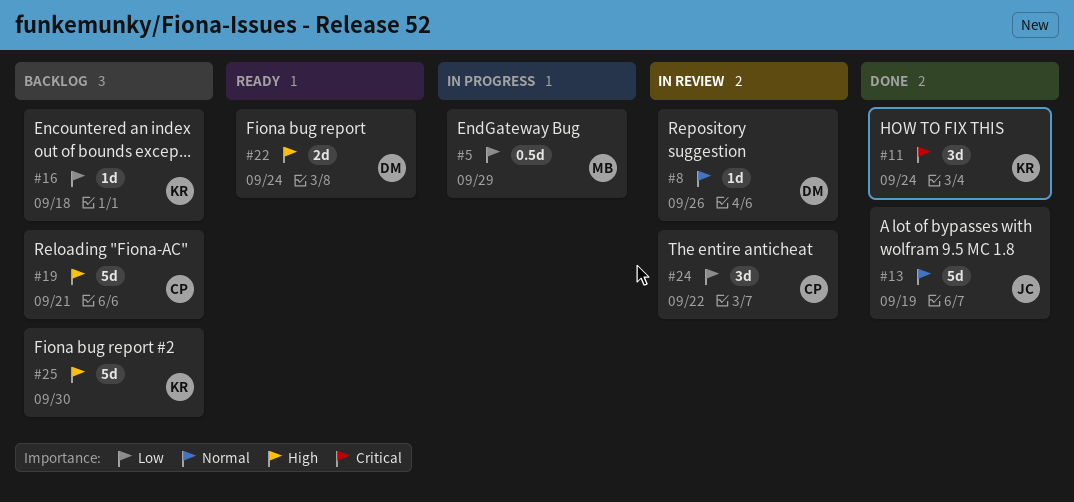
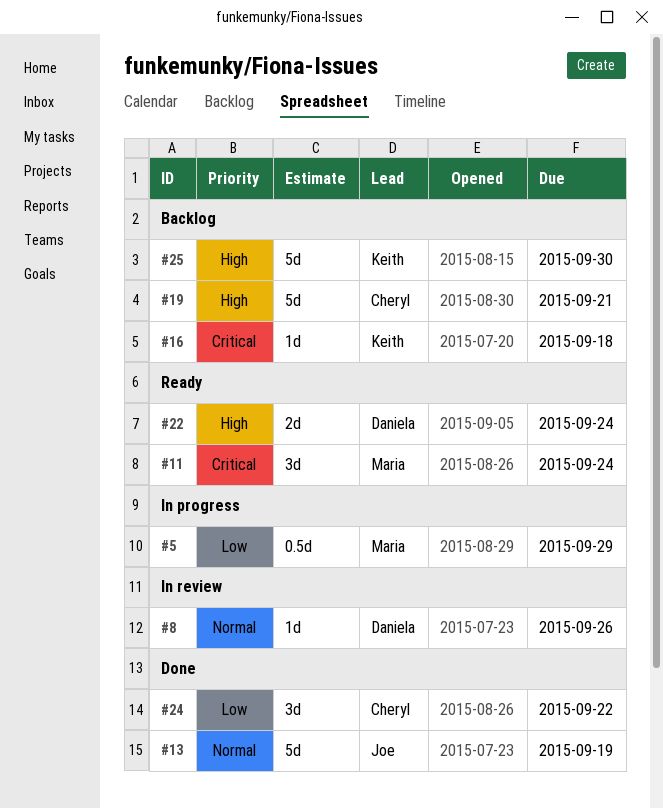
#11, status: Done -> Ready
#11, owner: Keith -> Maria
#16, priority: Low -> Critical
#24, status: In review -> Done

